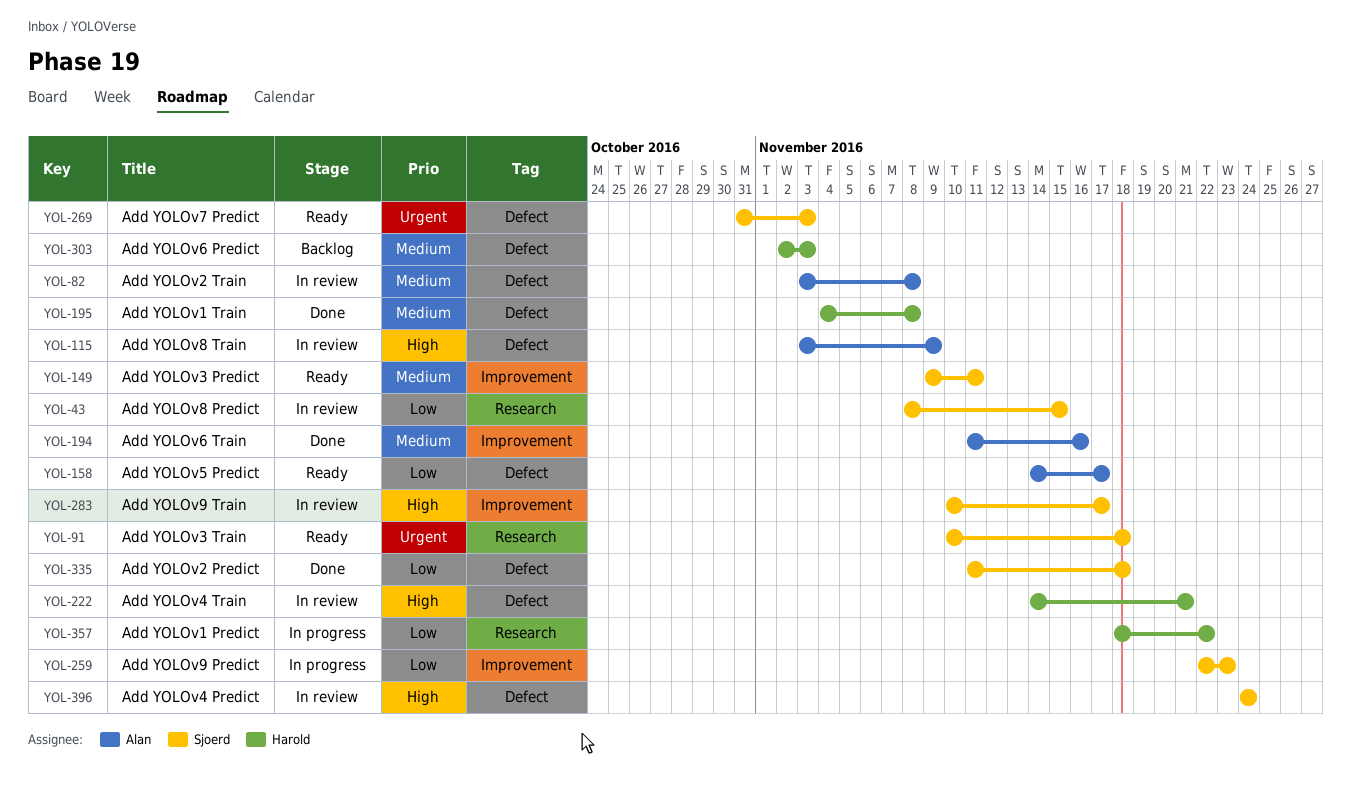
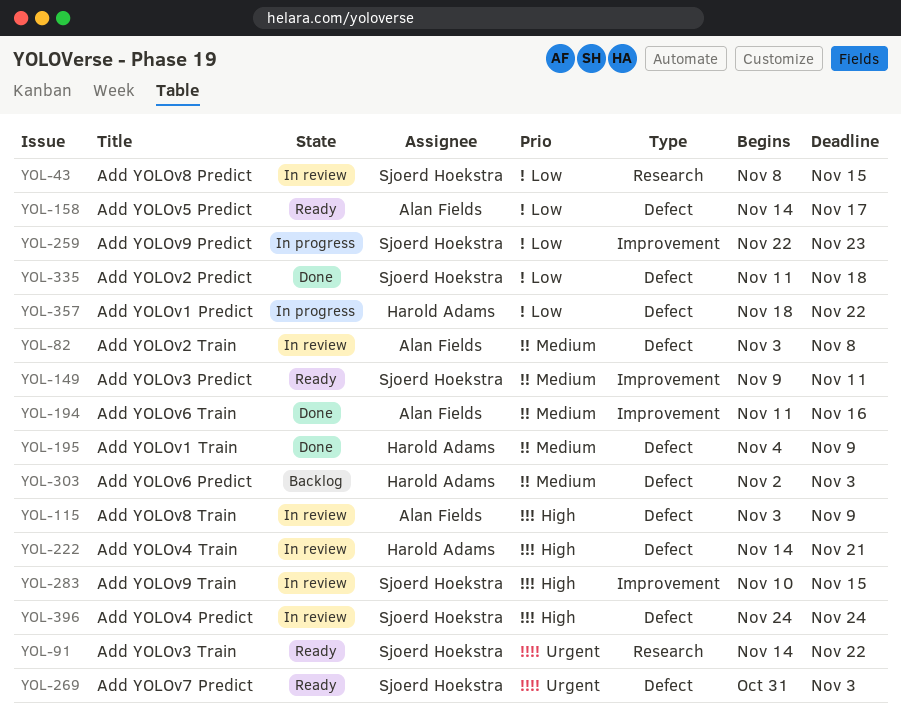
YOL-91, start: Nov 10 -> Nov 14
YOL-91, due: Nov 18 -> Nov 22
YOL-195, due: Nov 8 -> Nov 9
YOL-283, due: Nov 17 -> Nov 15
YOL-357, label: Research -> Defect

